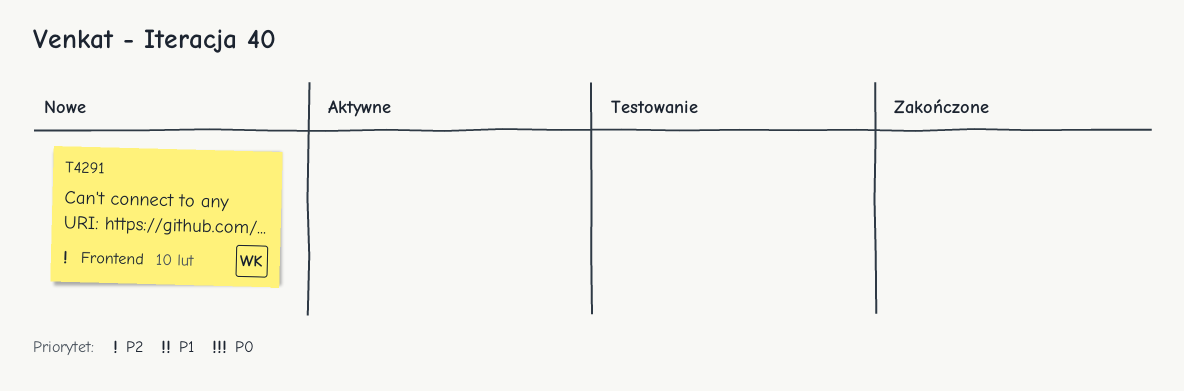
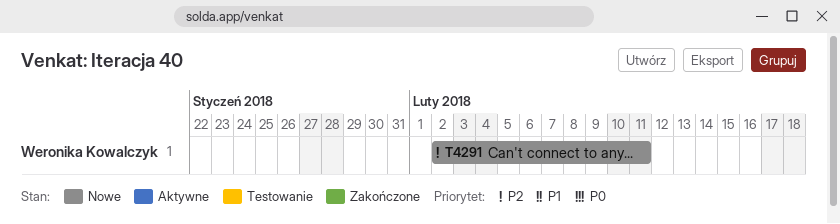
T4291, due: Feb 10 -> Feb 11

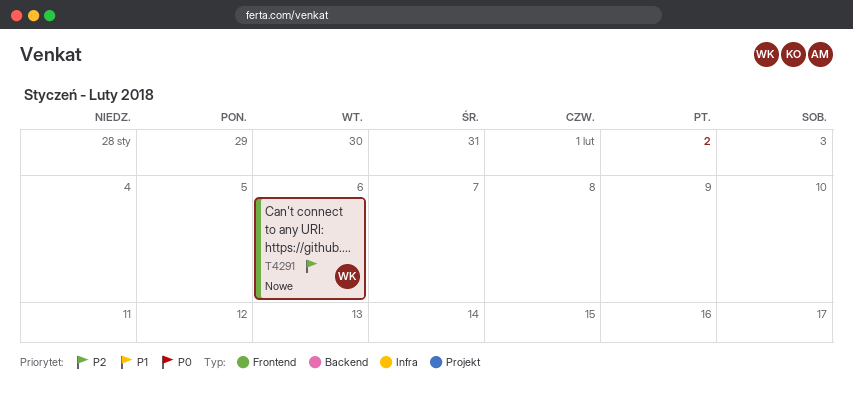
T4291, due: Feb 11 -> Feb 6

